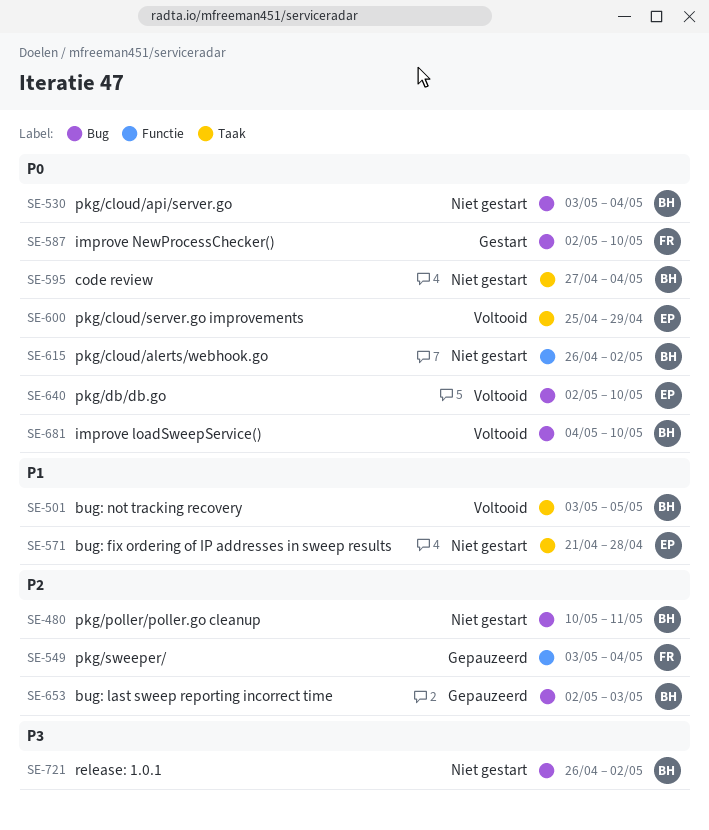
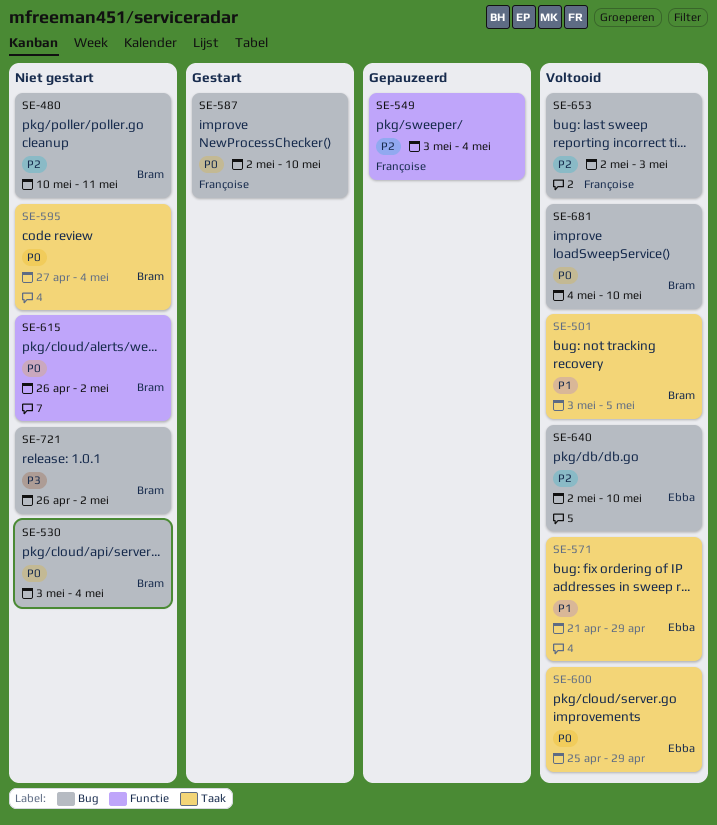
SE-571, status: Niet gestart -> Voltooid
SE-571, due: Apr 28 -> Apr 29
SE-640, priority: P0 -> P2
SE-653, status: Gepauzeerd -> Voltooid
SE-653, owner: Bram -> Françoise

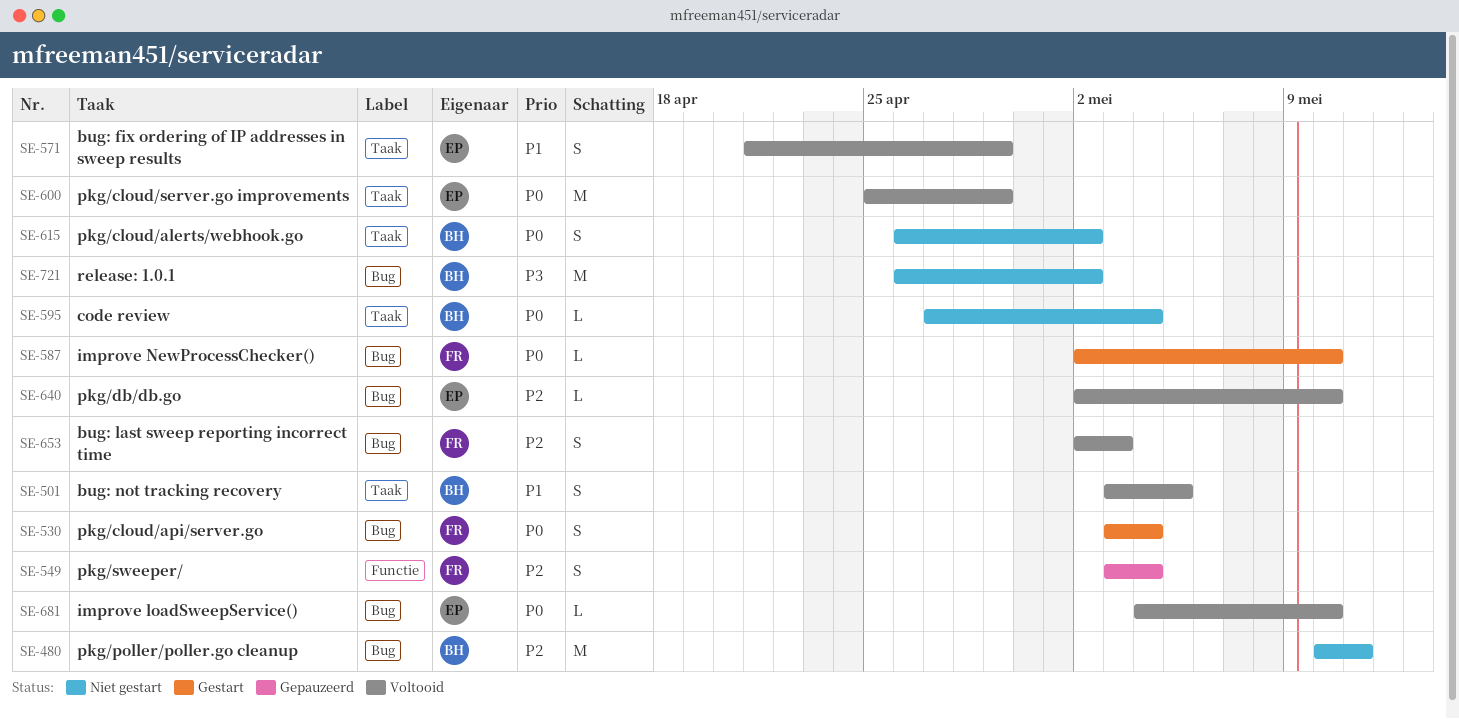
SE-530, status: Niet gestart -> Gestart
SE-530, owner: Bram -> Françoise
SE-615, label: Functie -> Taak
SE-681, owner: Bram -> Ebba

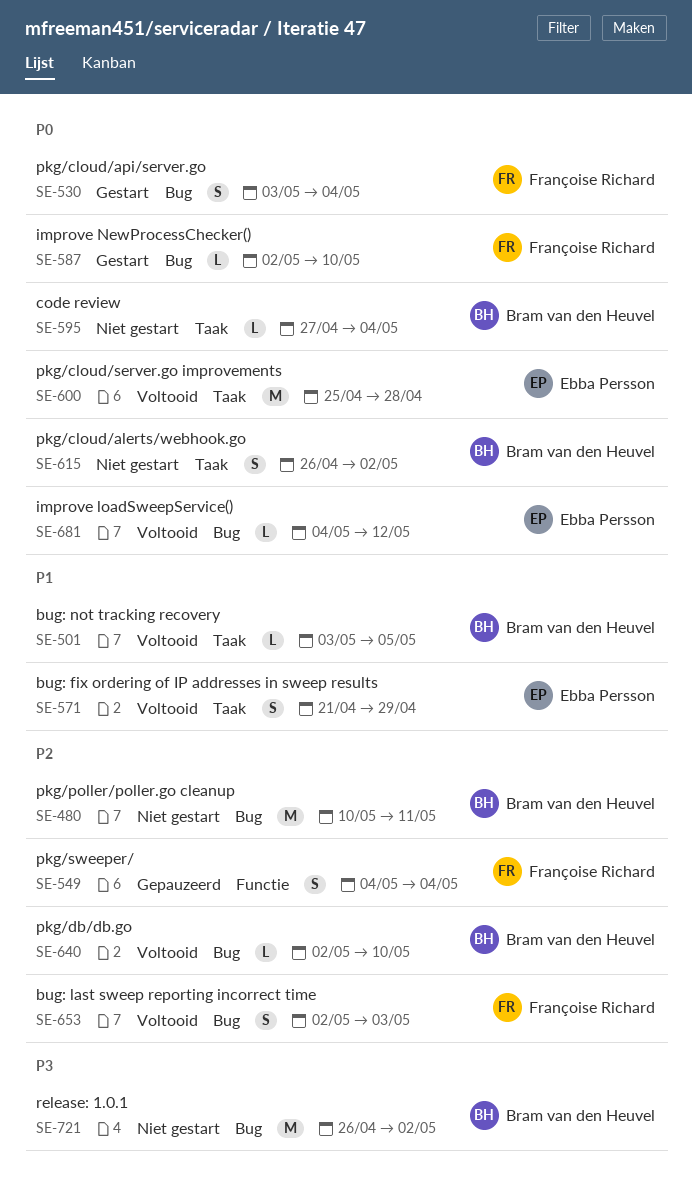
SE-501, estimate: S -> L
SE-549, start: May 3 -> May 4
SE-600, due: Apr 29 -> Apr 28
SE-640, owner: Ebba Persson -> Bram van den Heuvel
SE-681, due: May 10 -> May 12

